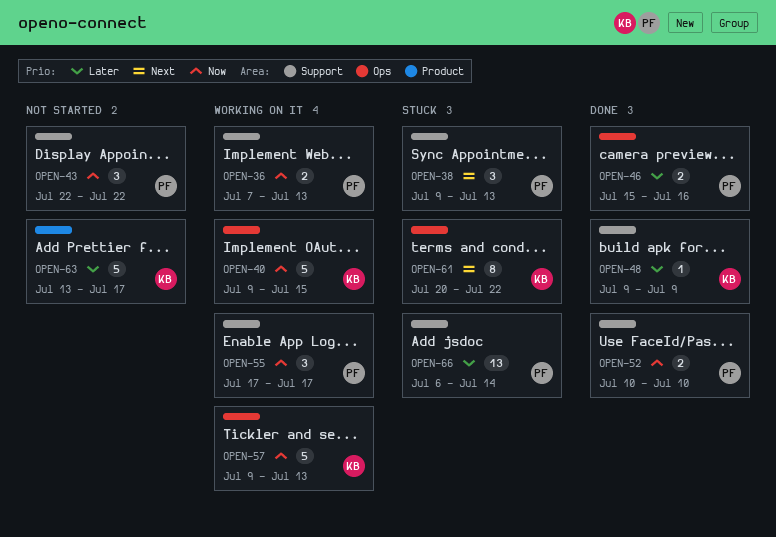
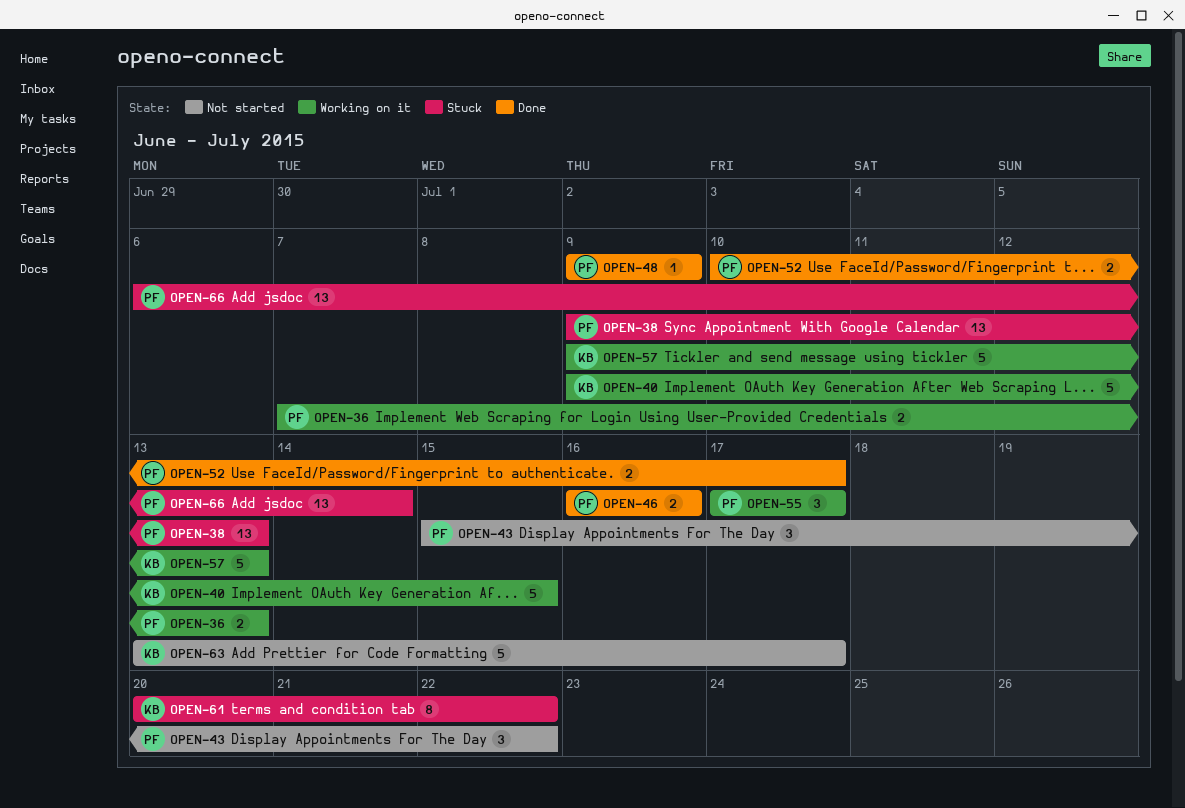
OPEN-38, estimate: 3 -> 13
OPEN-43, start: Jul 22 -> Jul 15
OPEN-46, start: Jul 15 -> Jul 16
OPEN-48, owner: KB -> PF
OPEN-52, due: Jul 10 -> Jul 17

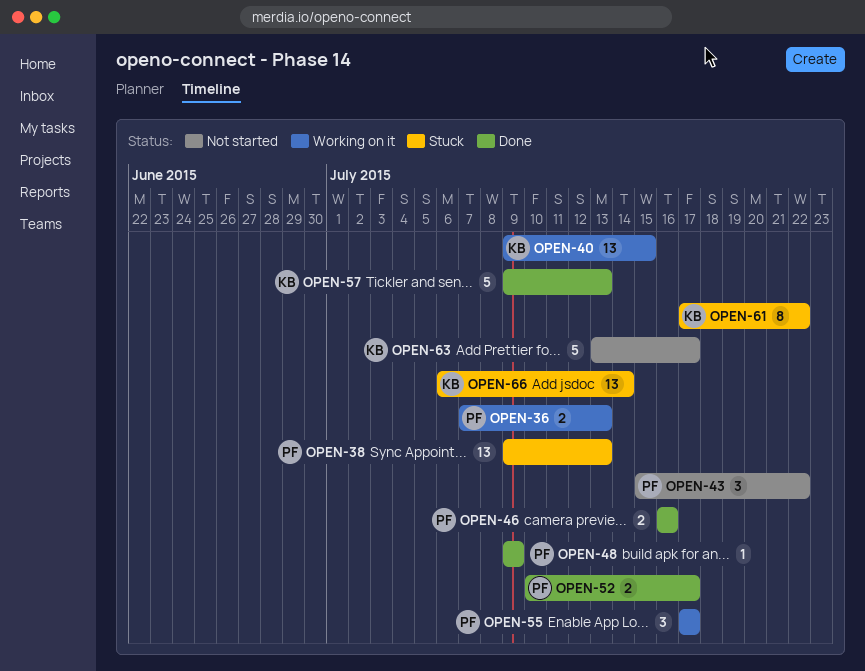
OPEN-40, estimate: 5 -> 13
OPEN-57, status: Working on it -> Done
OPEN-61, start: Jul 20 -> Jul 17
OPEN-66, owner: PF -> KB

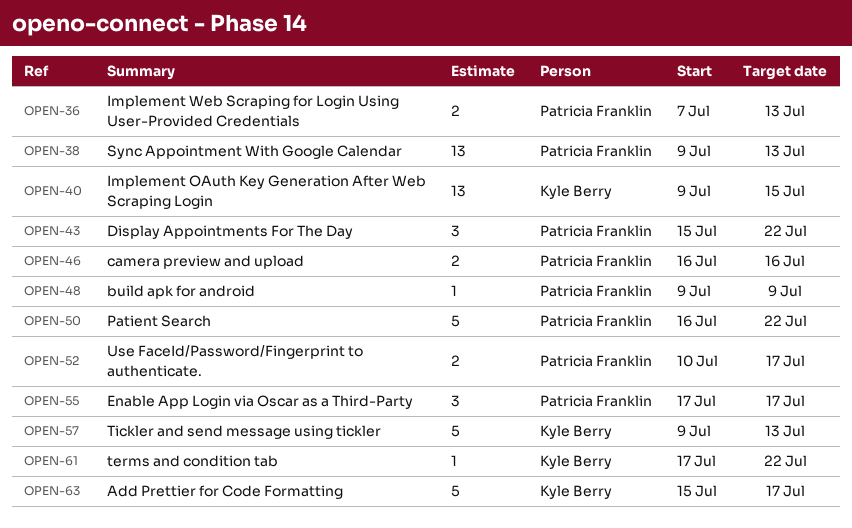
OPEN-50: none -> present
OPEN-61, estimate: 8 -> 1
OPEN-63, start: Jul 13 -> Jul 15
OPEN-66: present -> none

